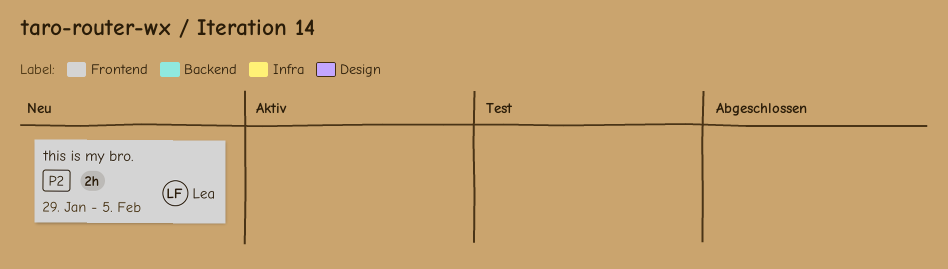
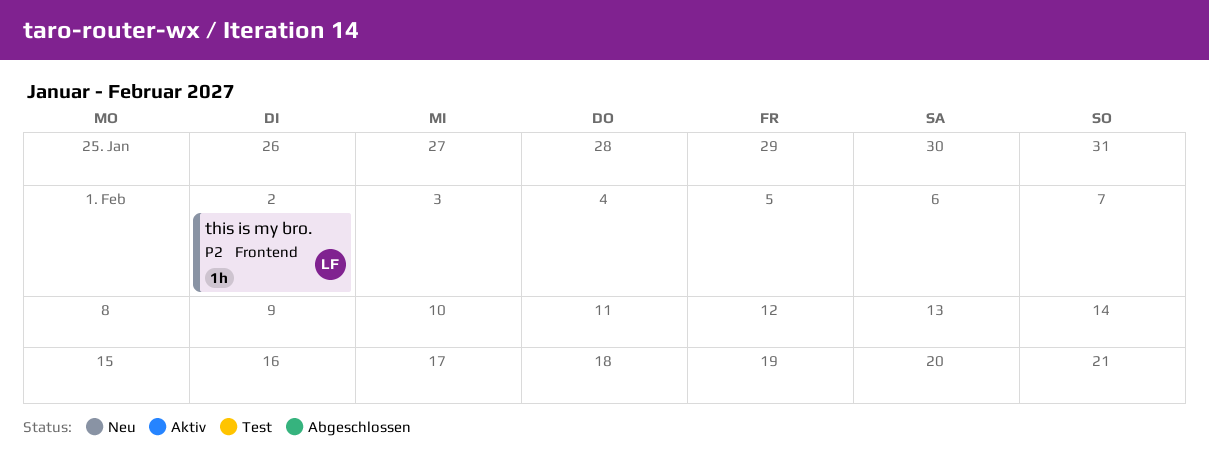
this is my bro., estimate: 2h -> 1h
this is my bro., due: Feb 5 -> Feb 2

